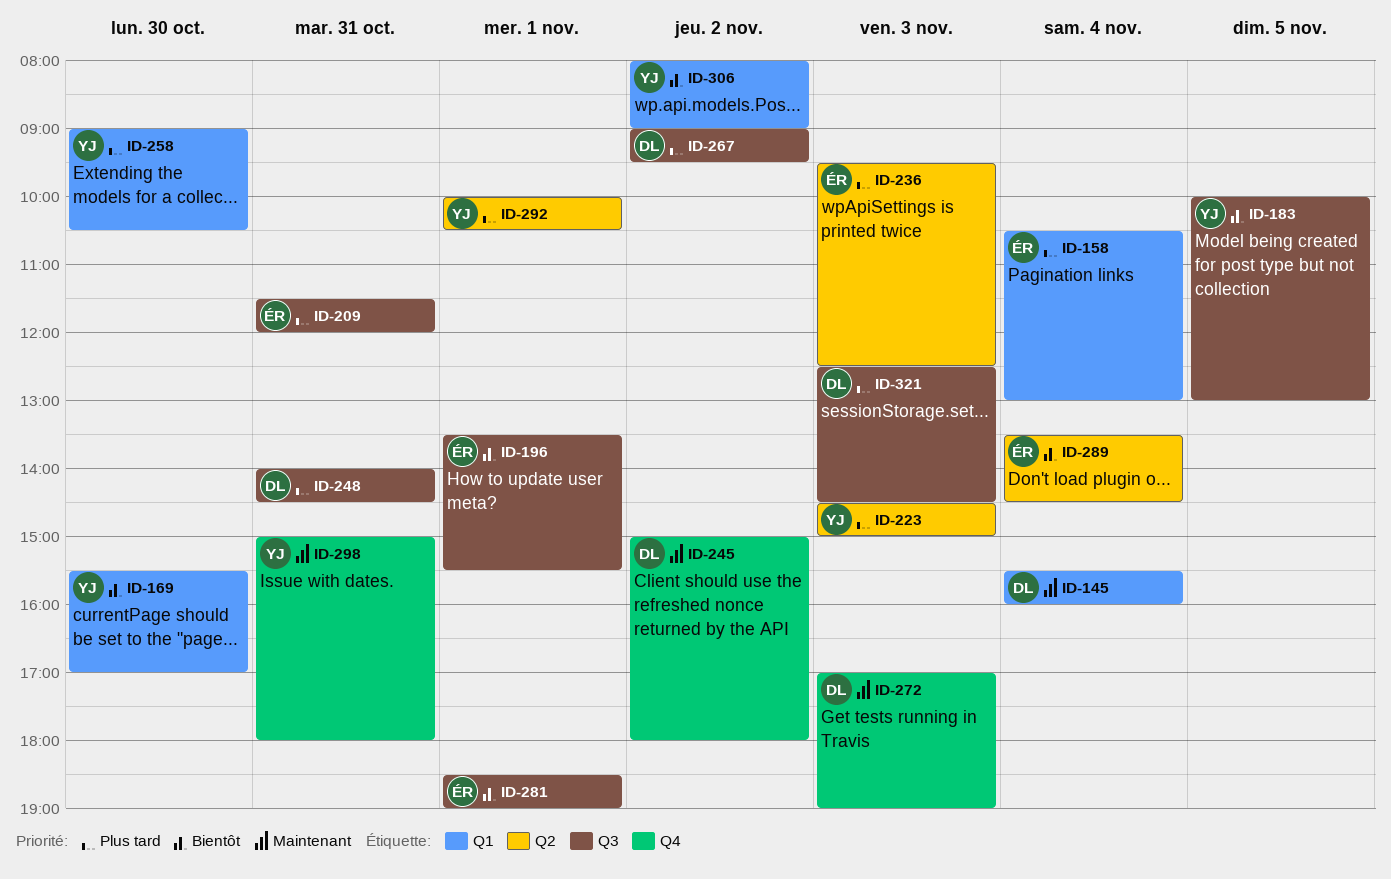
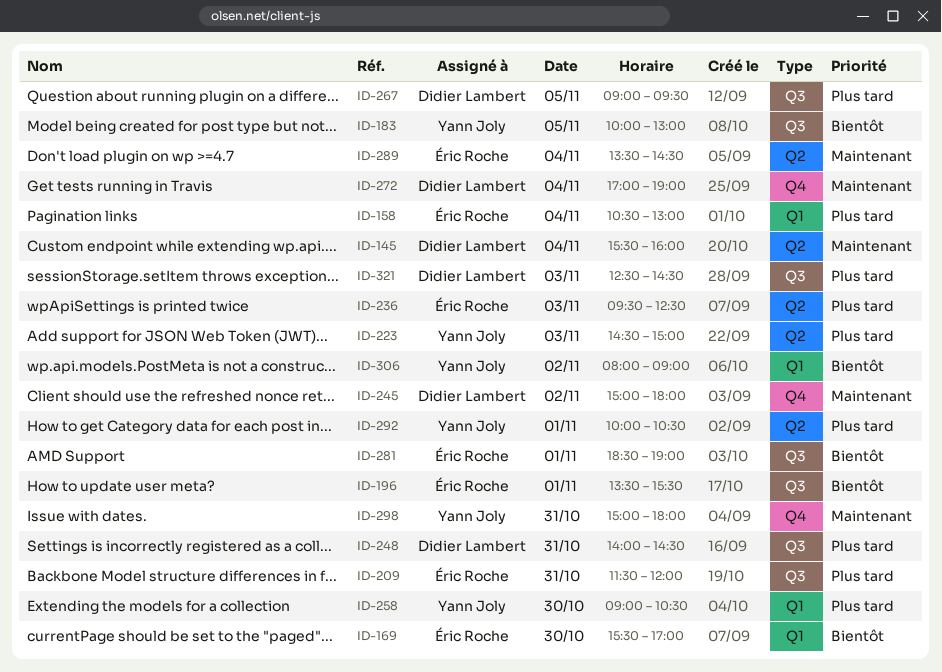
ID-145, label: Q1 -> Q2
ID-169, owner: Yann Joly -> Éric Roche
ID-267, day: Nov 2 -> Nov 5
ID-272, day: Nov 3 -> Nov 4
ID-289, priority: Bientôt -> Maintenant

